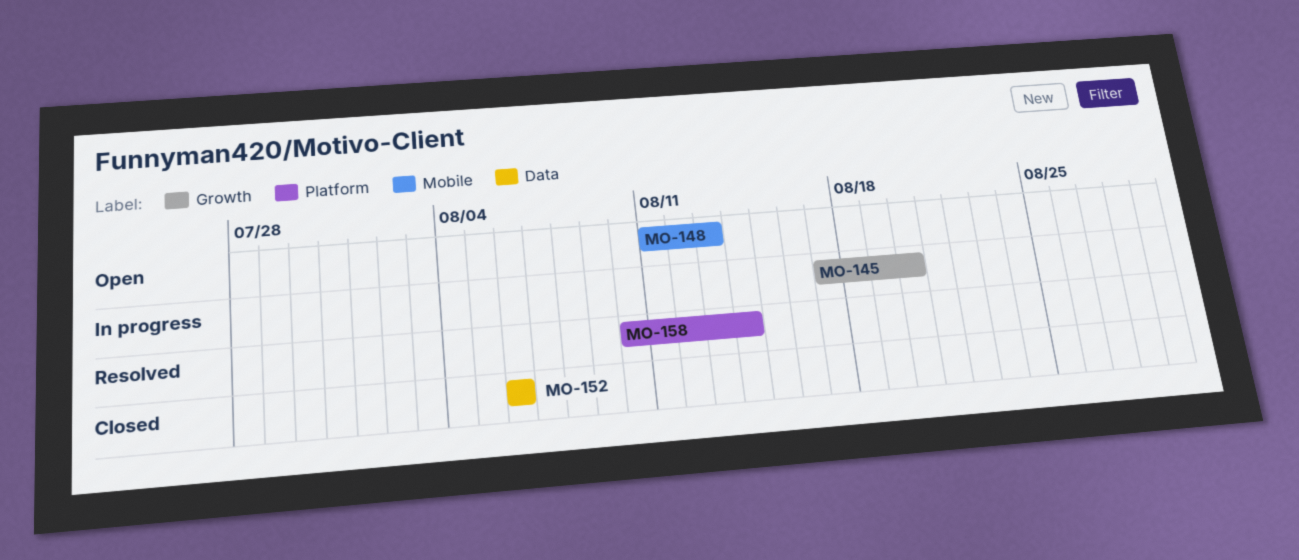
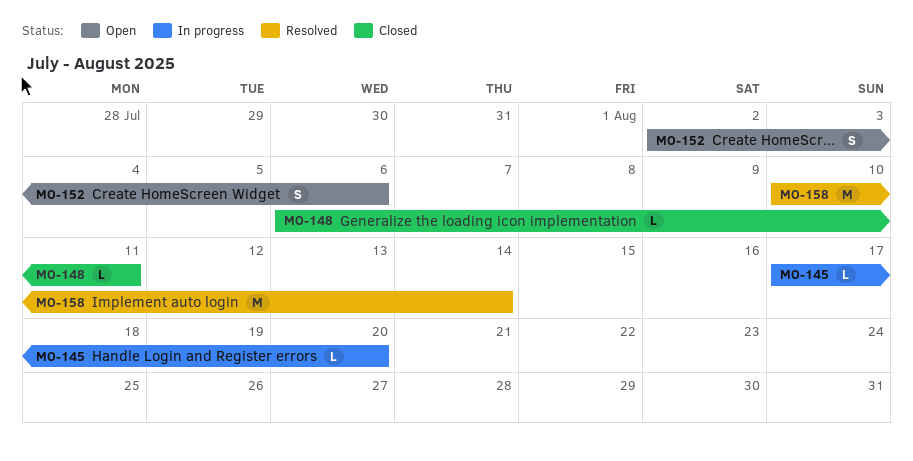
MO-148, status: Open -> Closed
MO-148, start: Aug 11 -> Aug 6
MO-148, due: Aug 13 -> Aug 11
MO-152, status: Closed -> Open
MO-152, start: Aug 6 -> Aug 2

